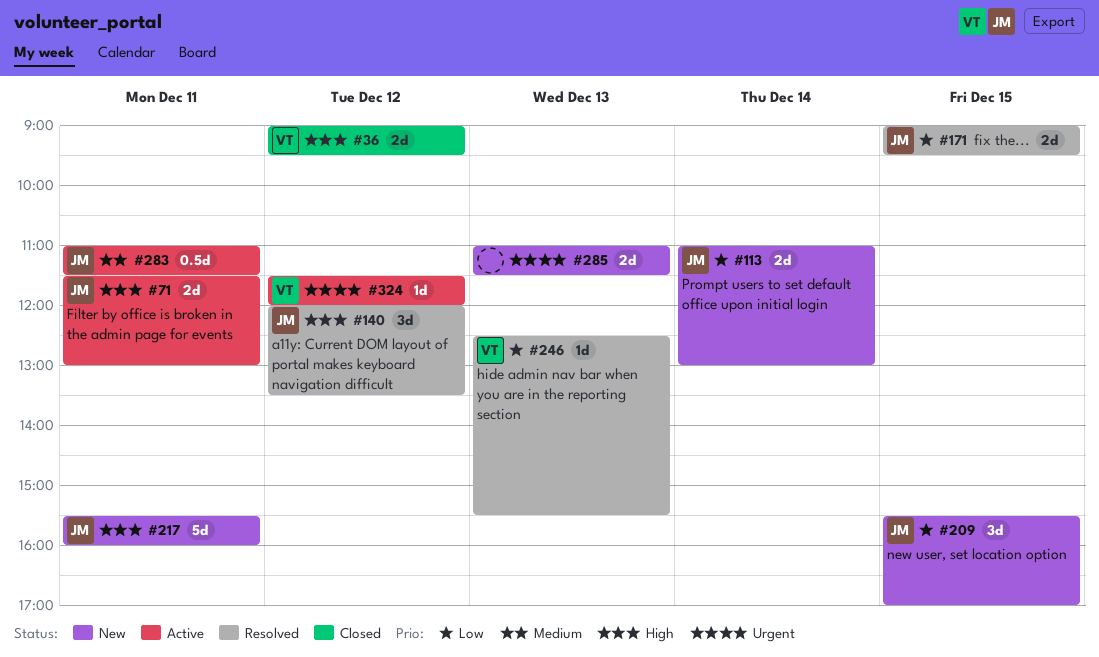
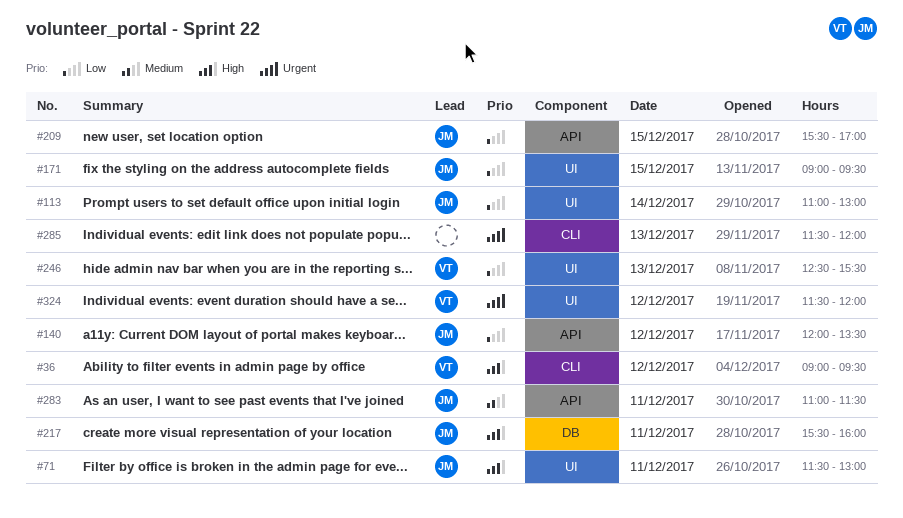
#140, priority: High -> Low
#285, begins: 11:00 -> 11:30
#285, ends: 11:30 -> 12:00

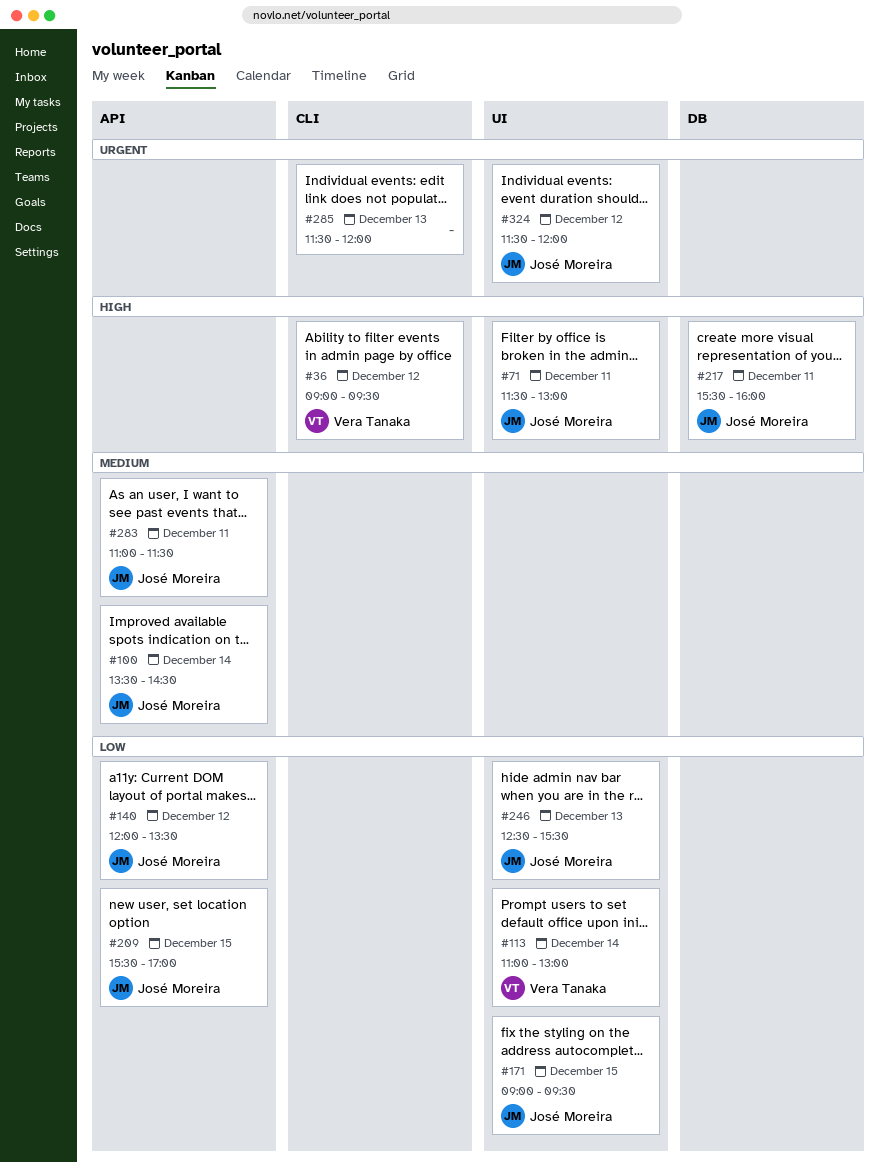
#100: none -> present
#113, owner: José Moreira -> Vera Tanaka
#246, owner: Vera Tanaka -> José Moreira
#324, owner: Vera Tanaka -> José Moreira

